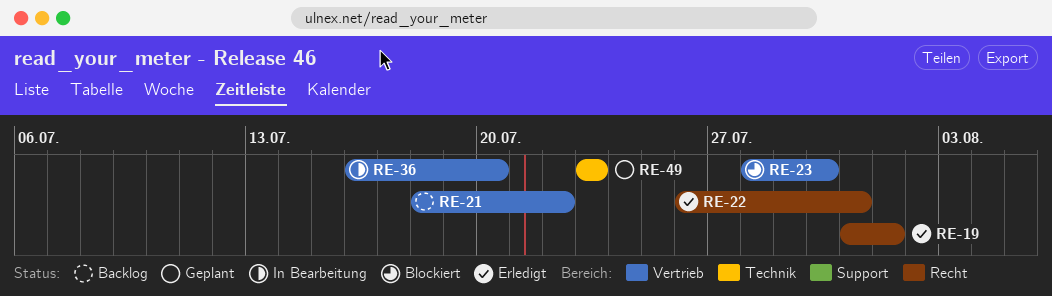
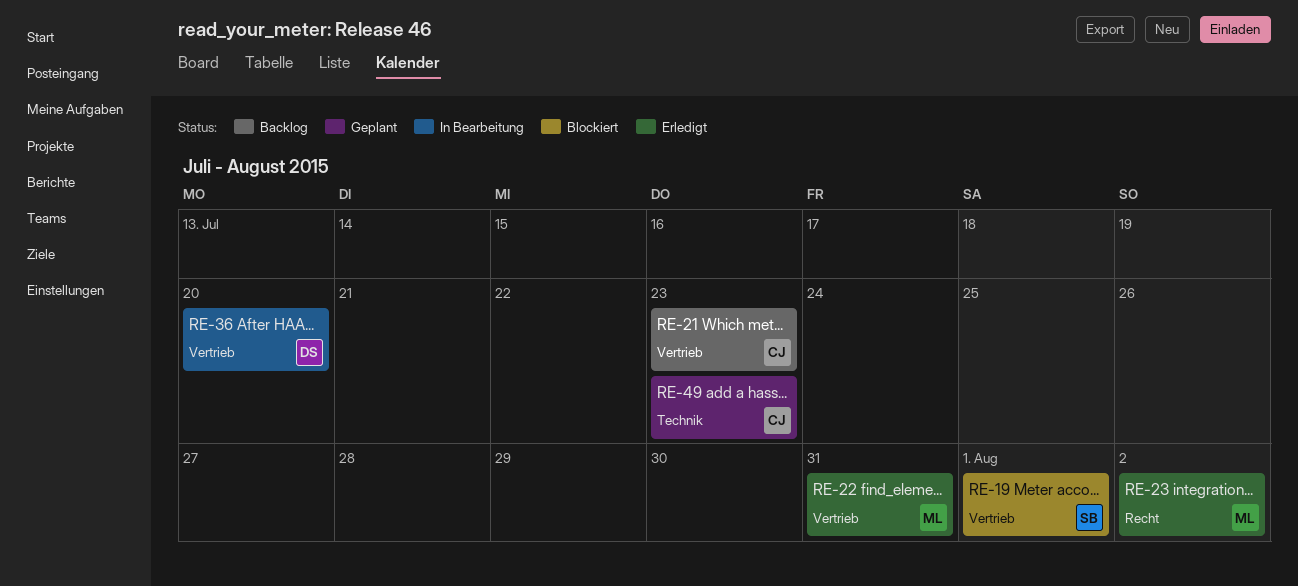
RE-19, status: Erledigt -> Blockiert
RE-19, label: Recht -> Vertrieb
RE-21, due: Jul 22 -> Jul 23
RE-22, label: Recht -> Vertrieb
RE-23, status: Blockiert -> Erledigt
RE-23, label: Vertrieb -> Recht
RE-23, due: Jul 30 -> Aug 2

